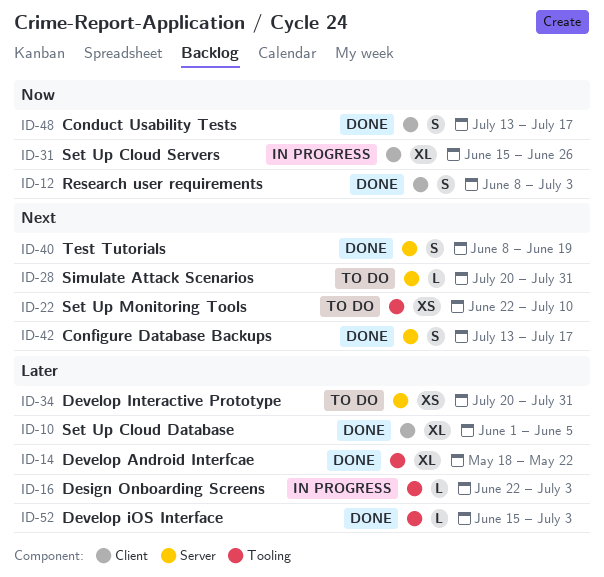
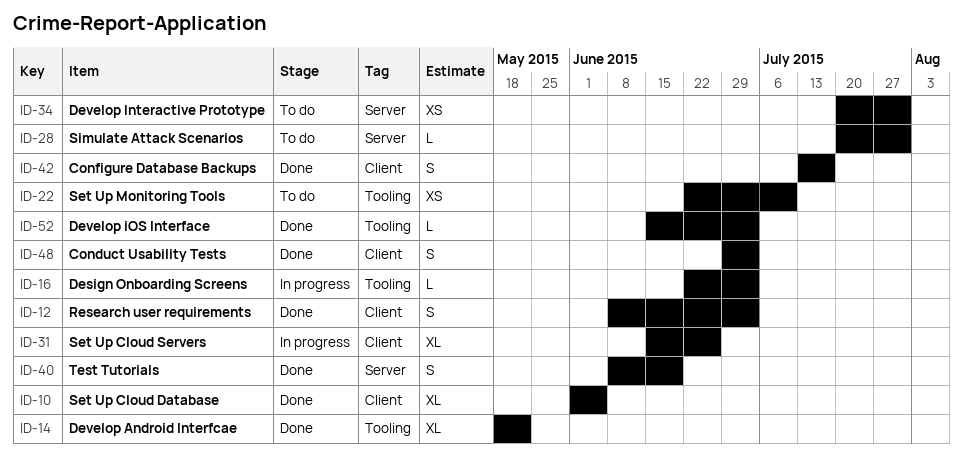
ID-42, label: Server -> Client
ID-48, start: Jul 13 -> Jun 29
ID-48, due: Jul 17 -> Jul 3

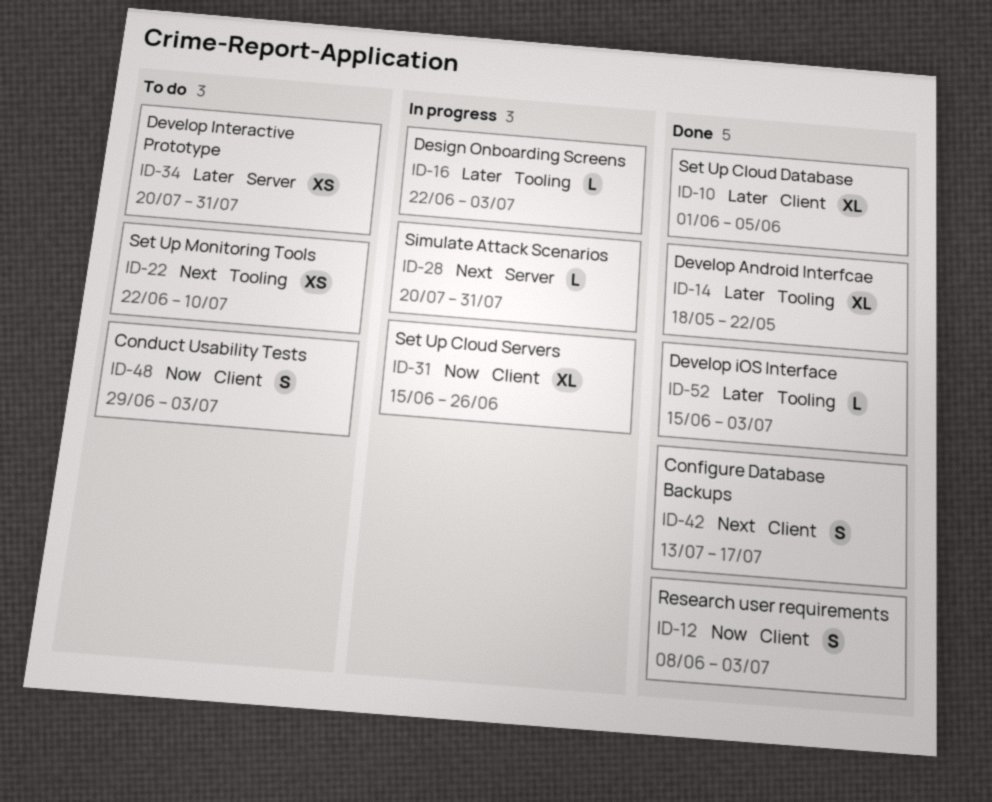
ID-28, status: To do -> In progress
ID-40: present -> none
ID-48, status: Done -> To do

